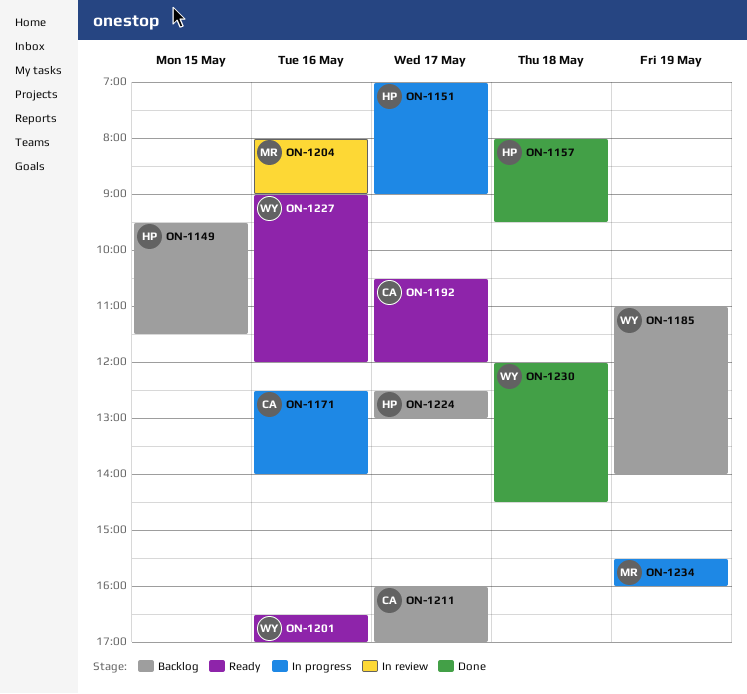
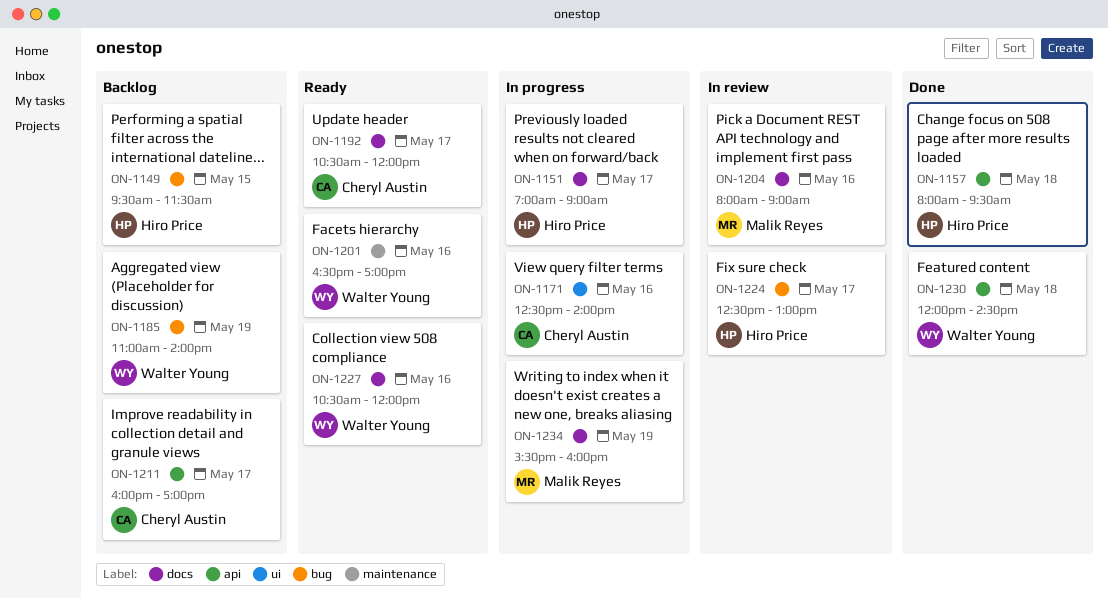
ON-1224, status: Backlog -> In review
ON-1227, begins: 09:00 -> 10:30

